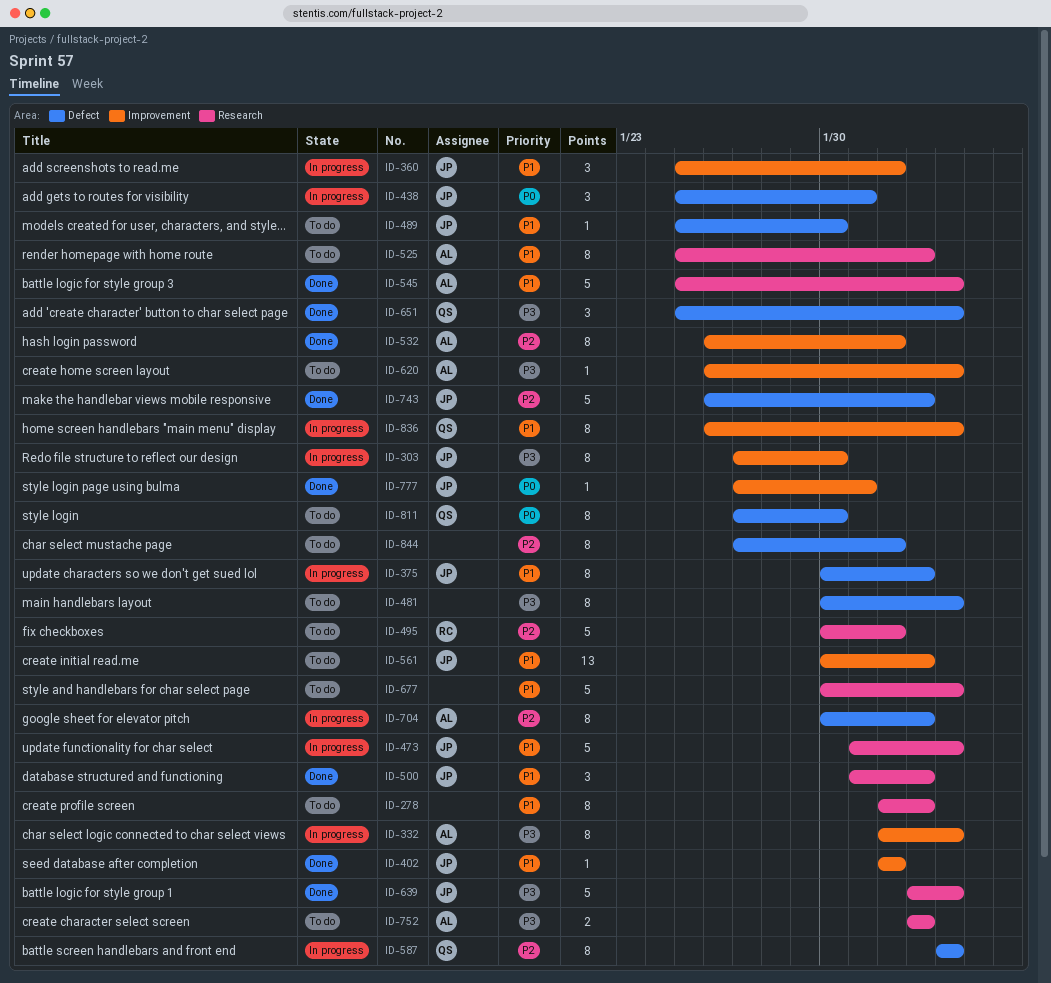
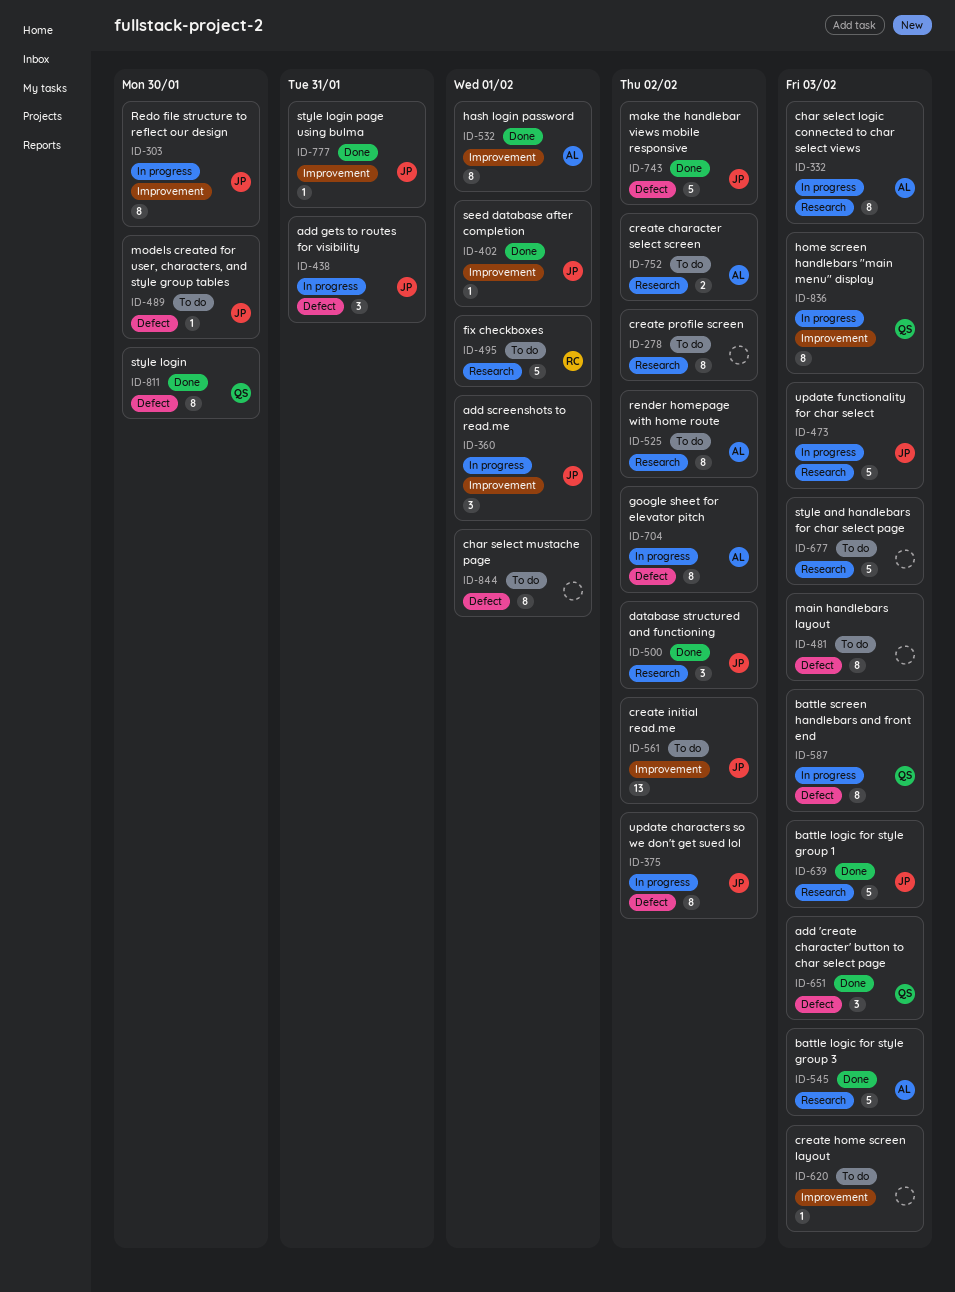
ID-332, label: Improvement -> Research
ID-620, owner: AL -> none
ID-811, status: To do -> Done

